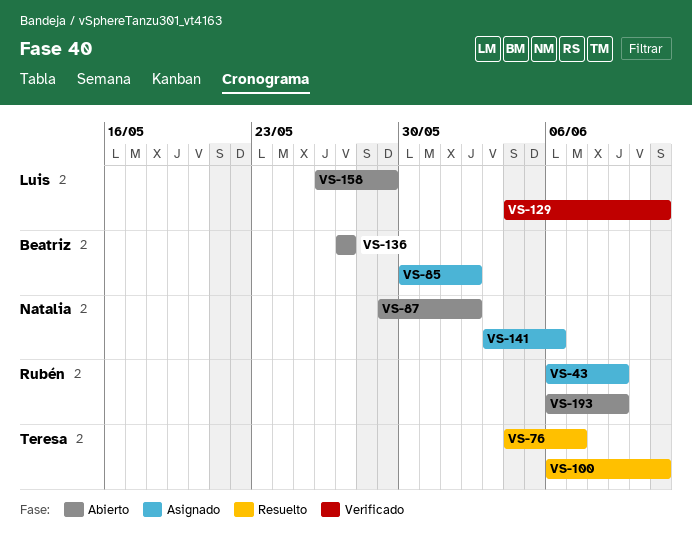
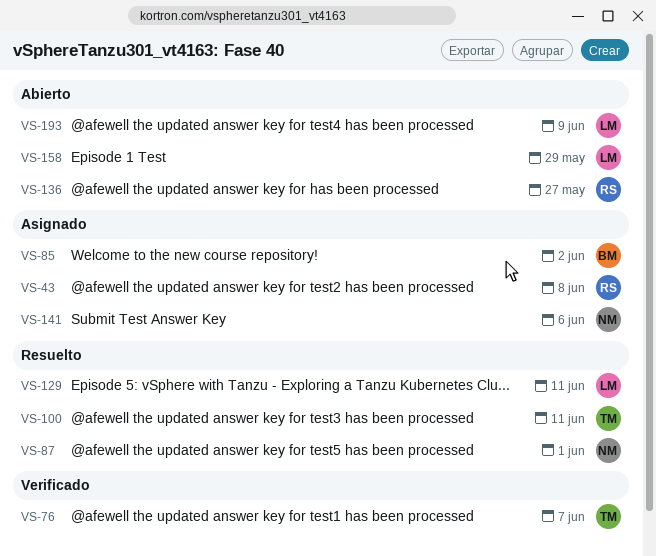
VS-43, due: Jun 9 -> Jun 8
VS-76, status: Resuelto -> Verificado
VS-87, status: Abierto -> Resuelto
VS-87, due: Jun 2 -> Jun 1
VS-129, status: Verificado -> Resuelto
VS-136, owner: Beatriz -> Rubén
VS-193, owner: Rubén -> Luis

